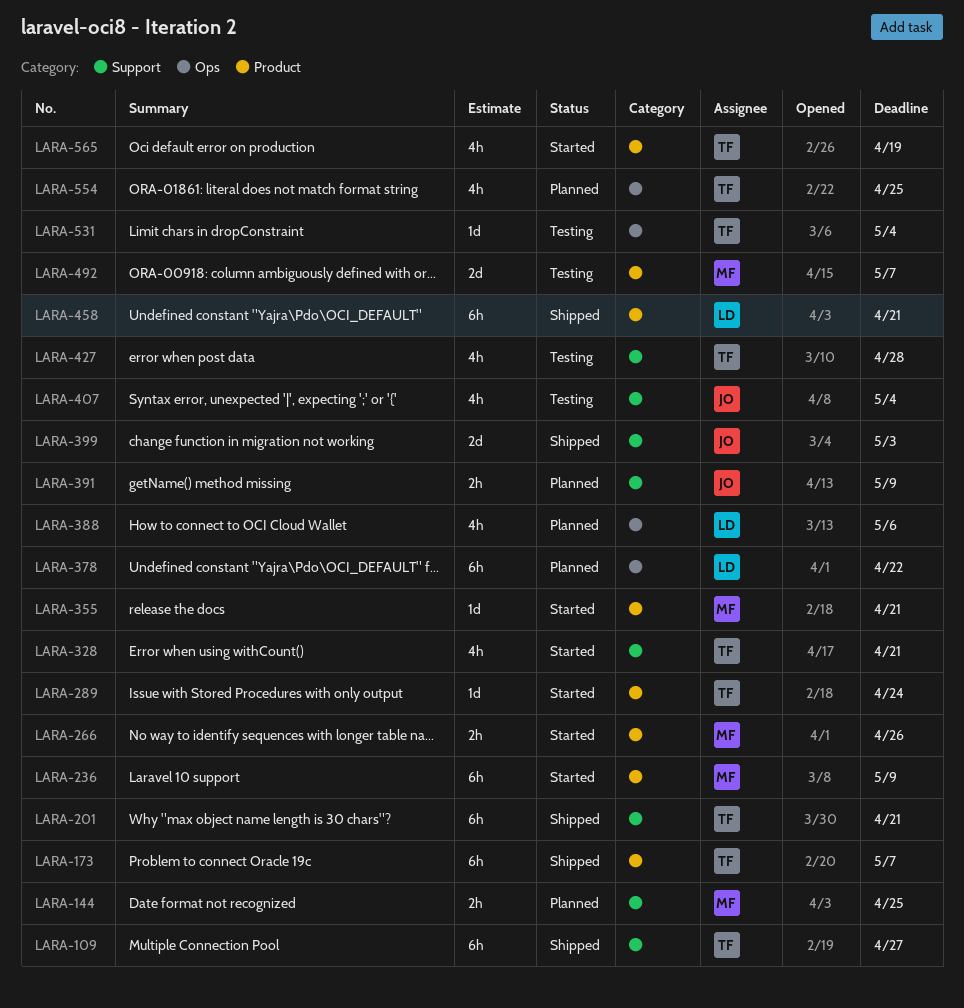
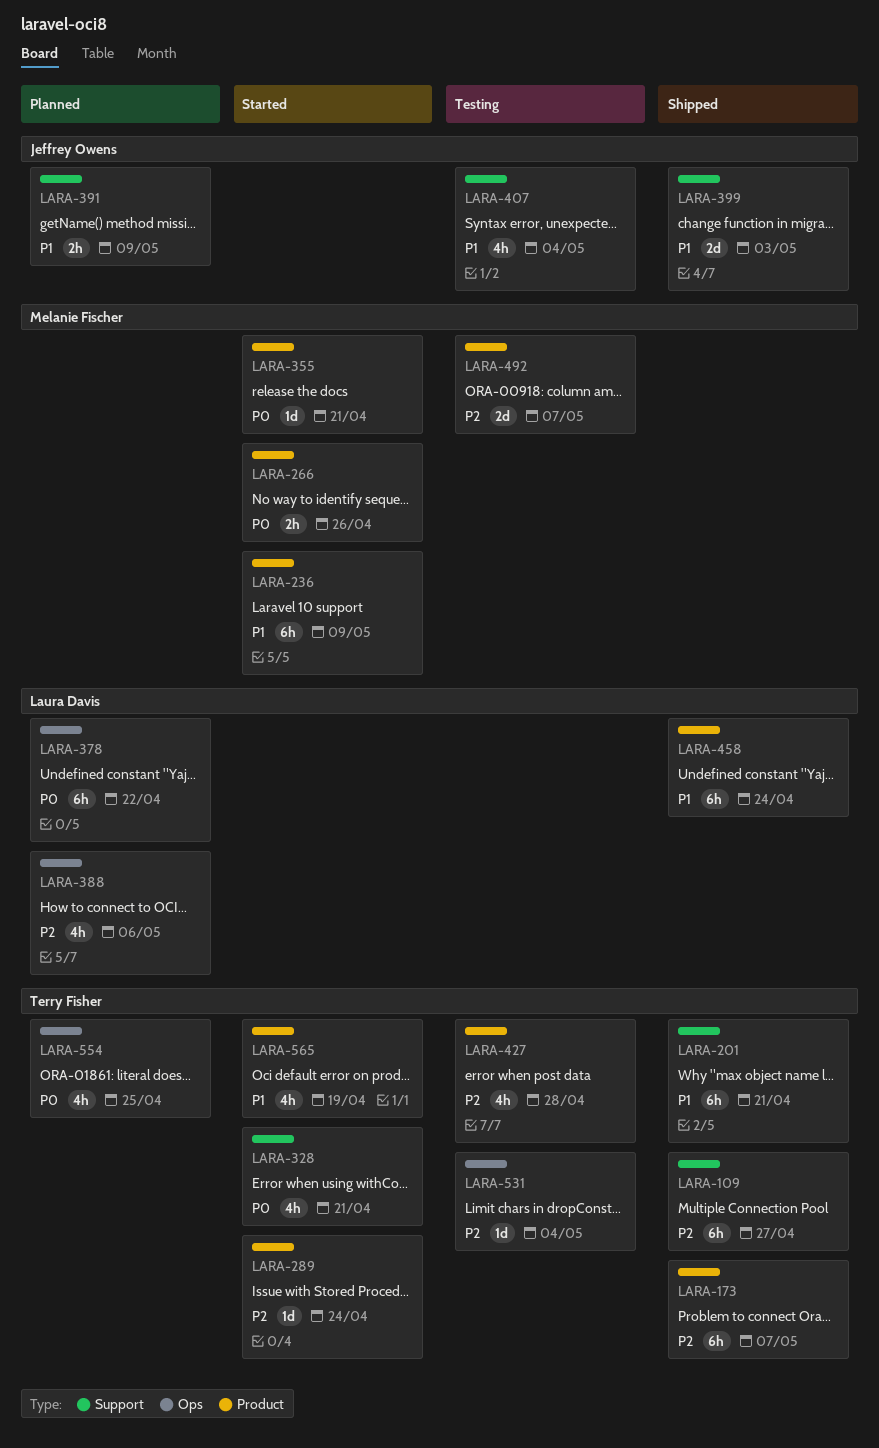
LARA-144: present -> none
LARA-427, label: Support -> Product
LARA-458, due: Apr 21 -> Apr 24

